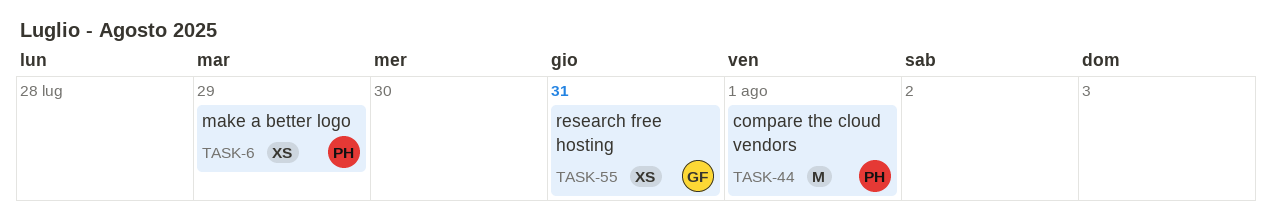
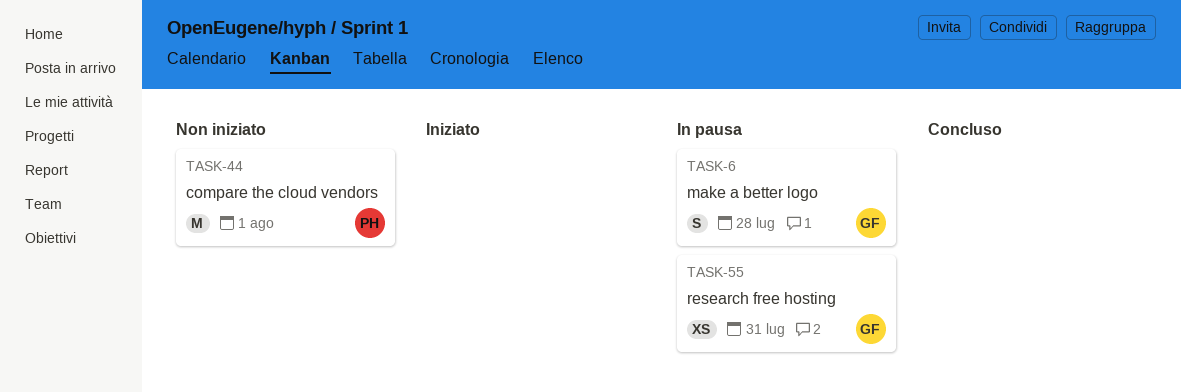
TASK-6, owner: PH -> GF
TASK-6, estimate: XS -> S
TASK-6, due: Jul 29 -> Jul 28

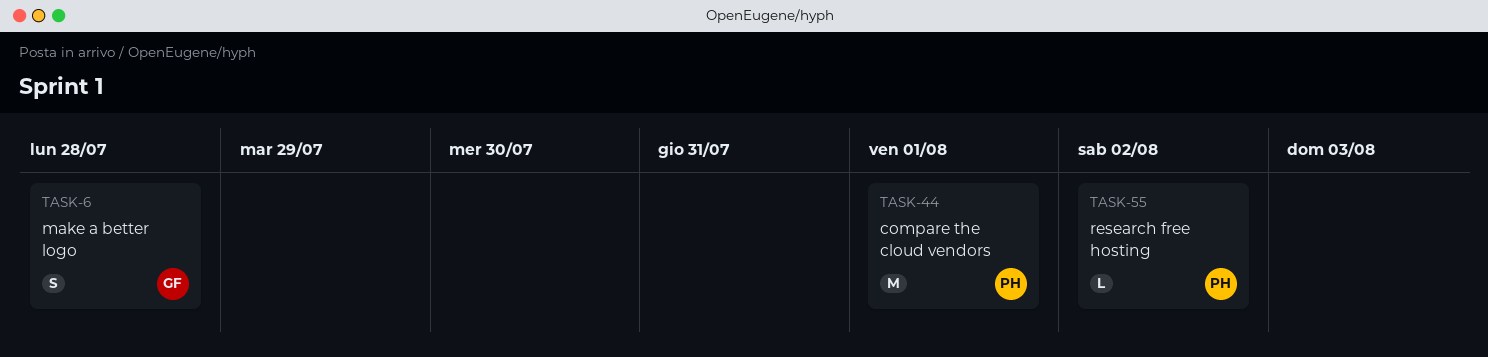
TASK-55, owner: GF -> PH
TASK-55, estimate: XS -> L
TASK-55, due: Jul 31 -> Aug 2

